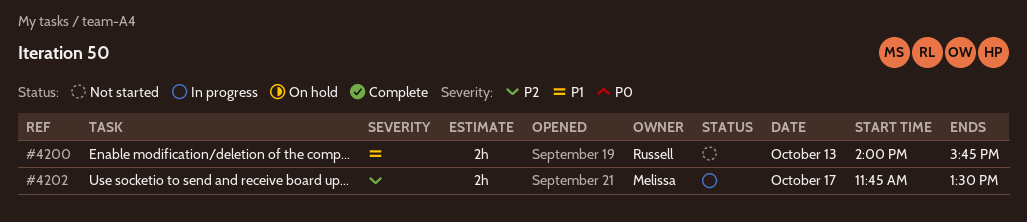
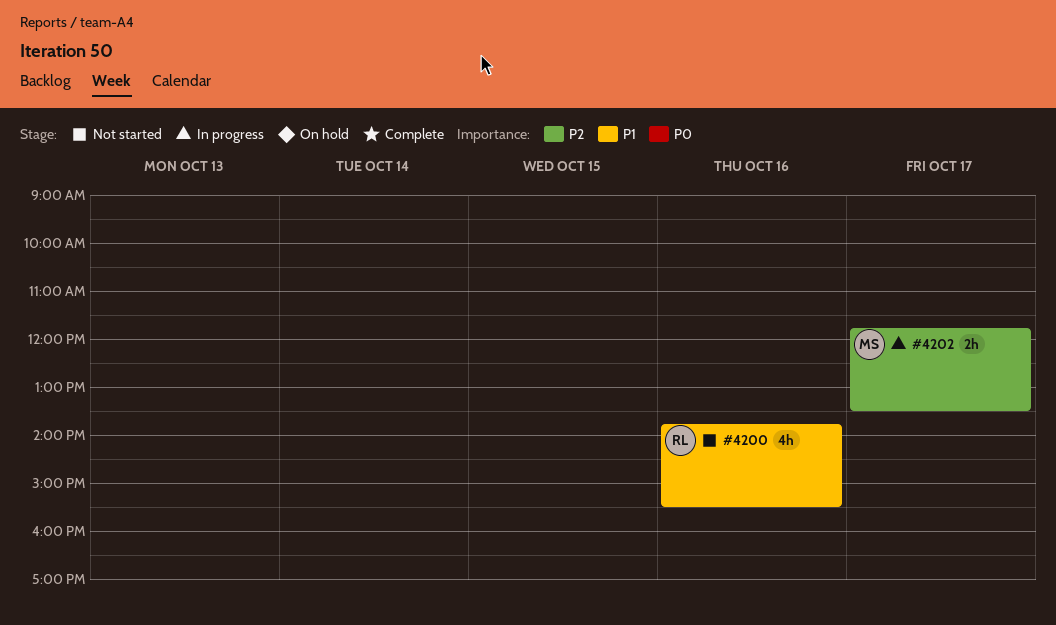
#4200, estimate: 2h -> 4h
#4200, day: Oct 13 -> Oct 16
#4200, begins: 14:00 -> 13:45
#4200, ends: 15:45 -> 15:30

